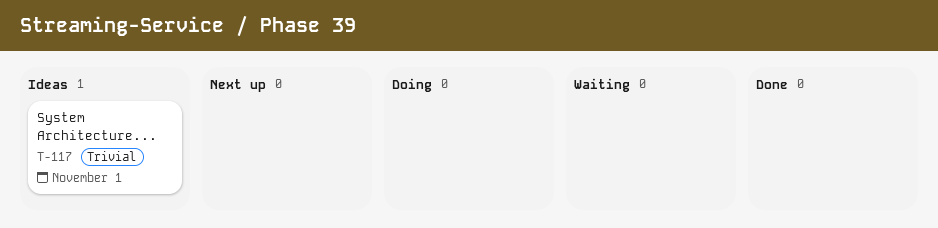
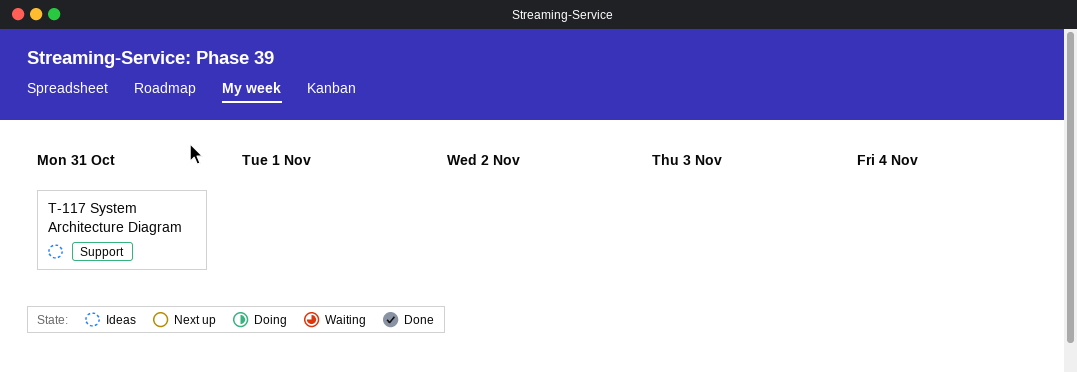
T-117, due: Nov 1 -> Oct 31

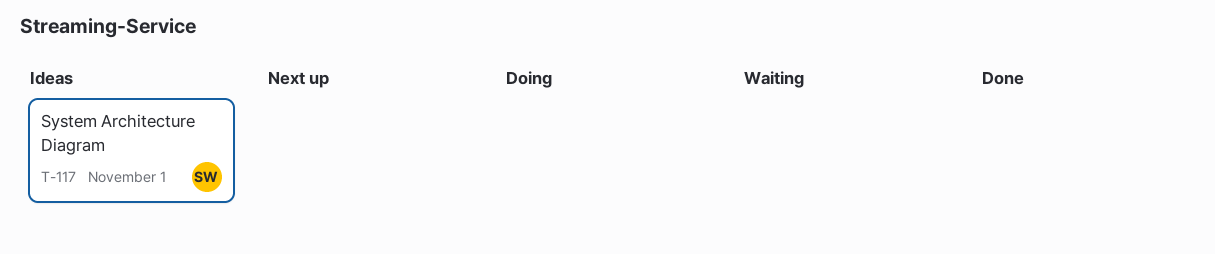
T-117, due: Oct 31 -> Nov 1

